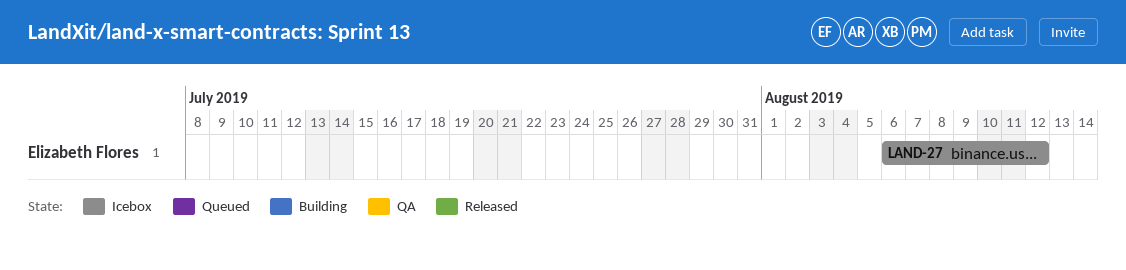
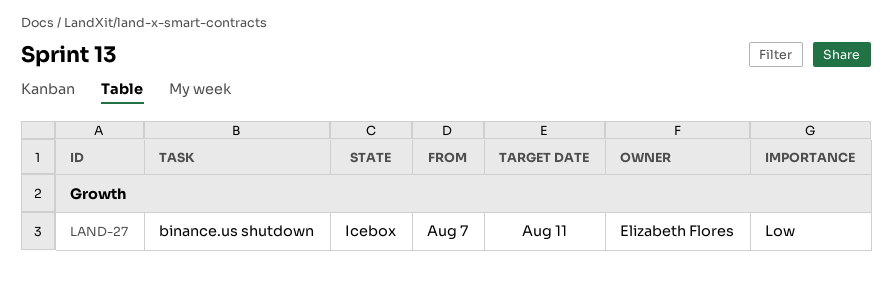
LAND-27, start: Aug 6 -> Aug 7
LAND-27, due: Aug 12 -> Aug 11

